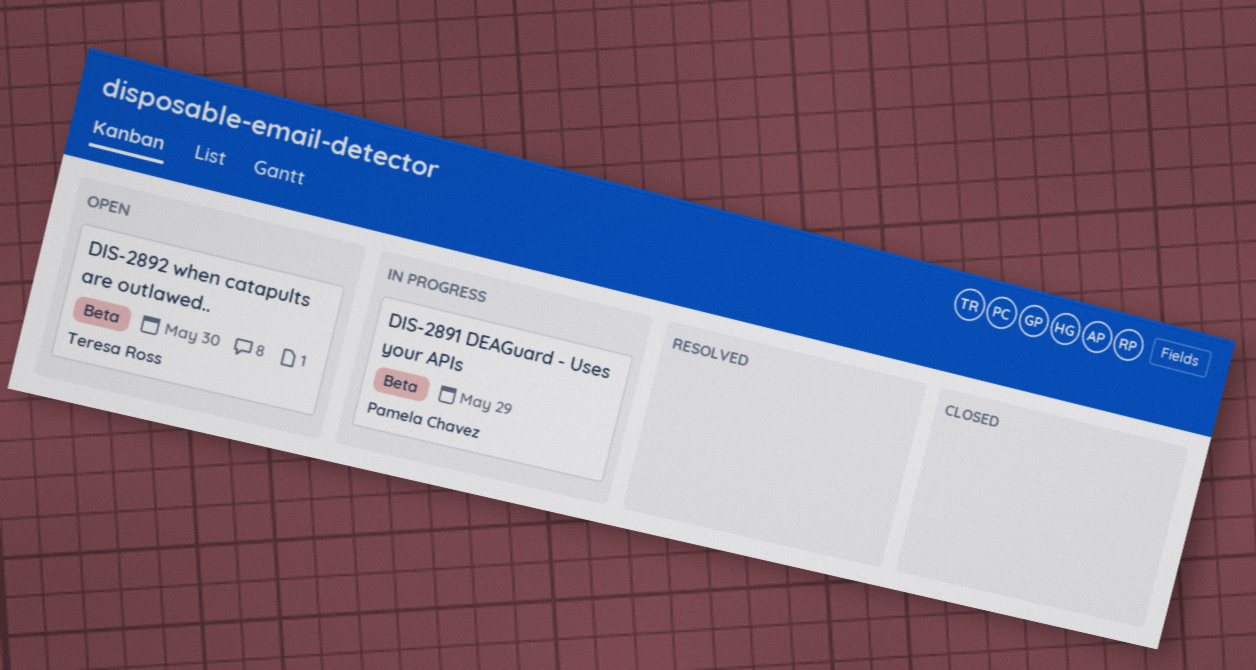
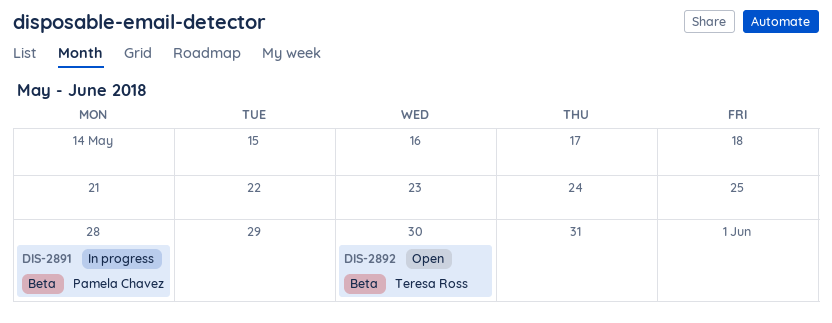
DIS-2891, due: May 29 -> May 28

